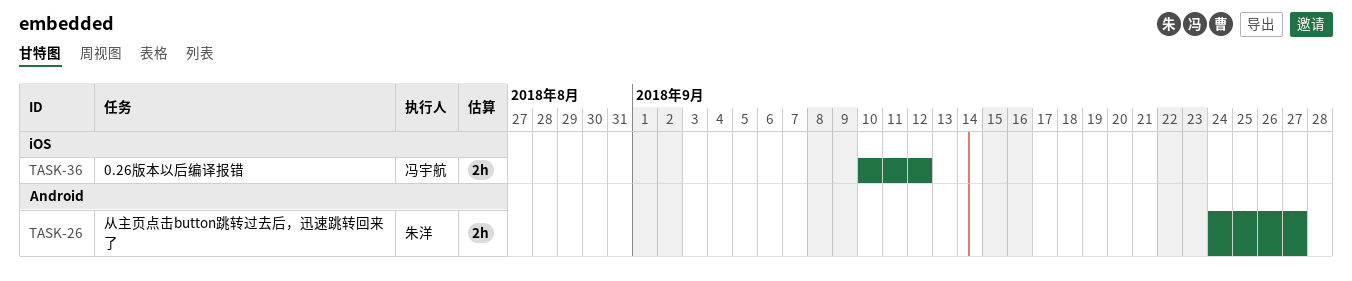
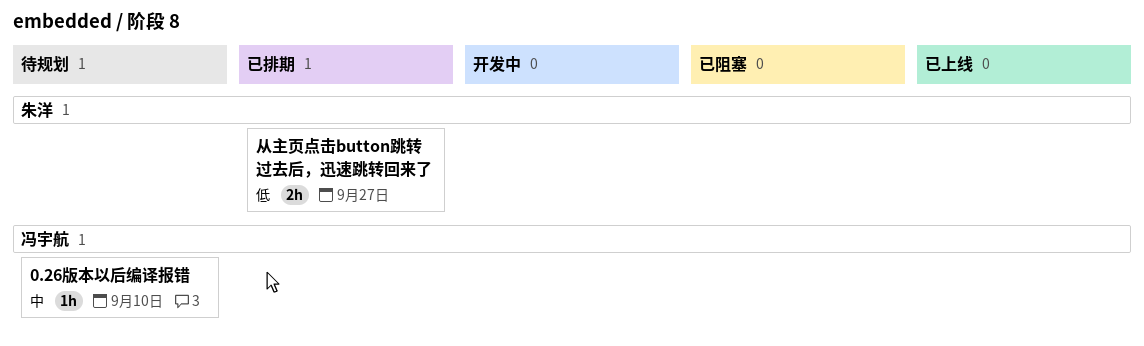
0.26版本以后编译报错, estimate: 2h -> 1h
0.26版本以后编译报错, due: Sep 12 -> Sep 10

